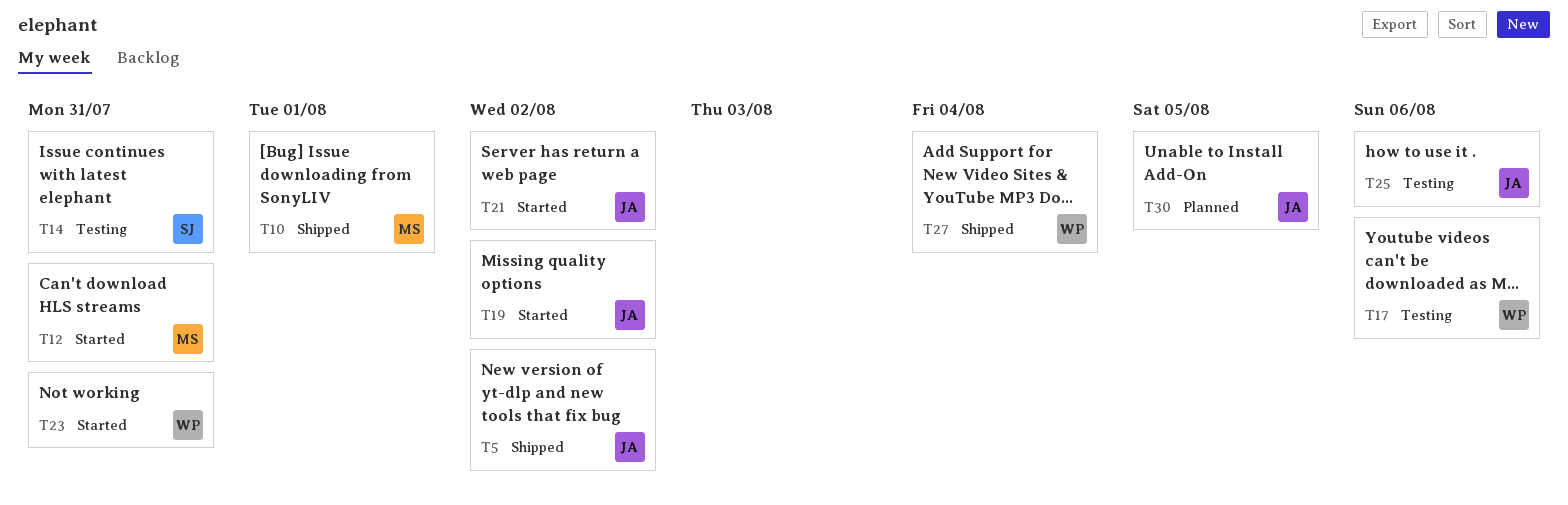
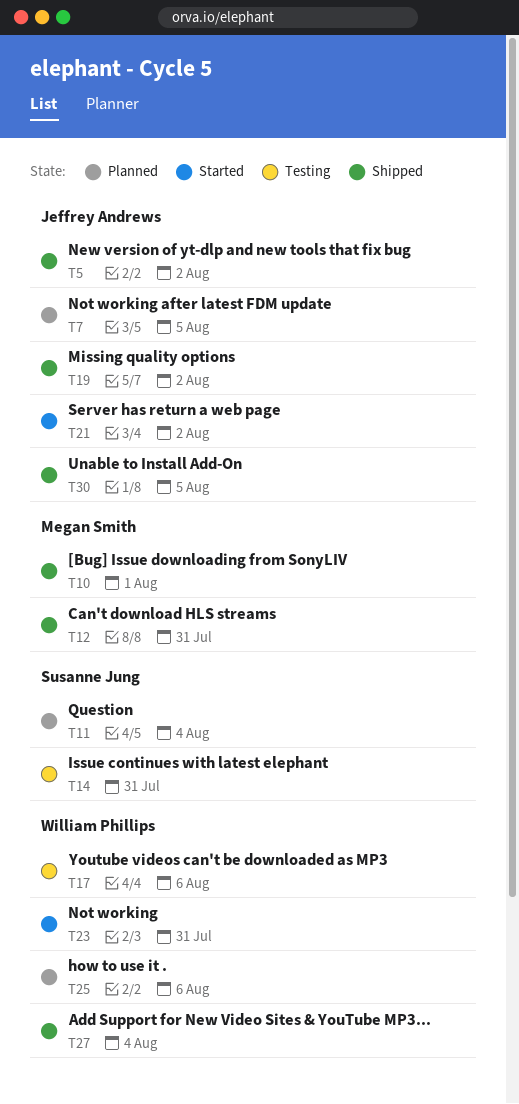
T7: none -> present
T11: none -> present
T12, status: Started -> Shipped
T19, status: Started -> Shipped
T25, status: Testing -> Planned
T25, owner: Jeffrey Andrews -> William Phillips
T30, status: Planned -> Shipped

